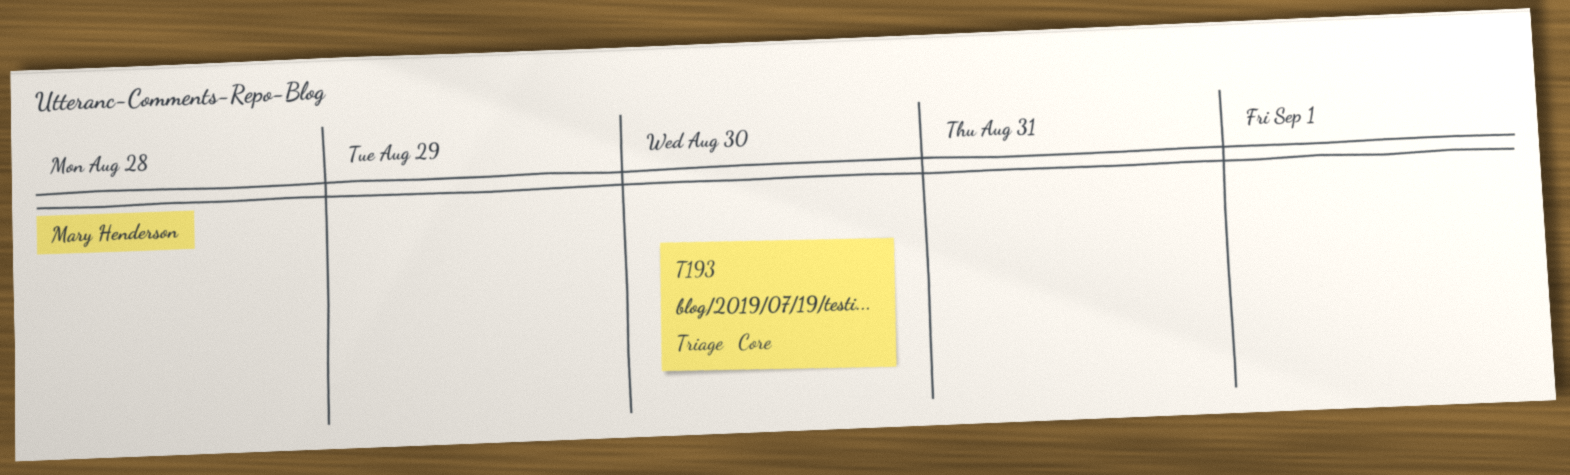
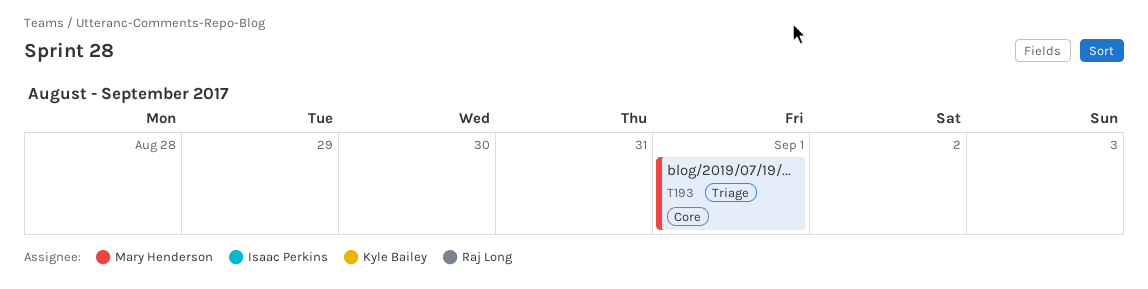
T193, due: Aug 30 -> Sep 1

